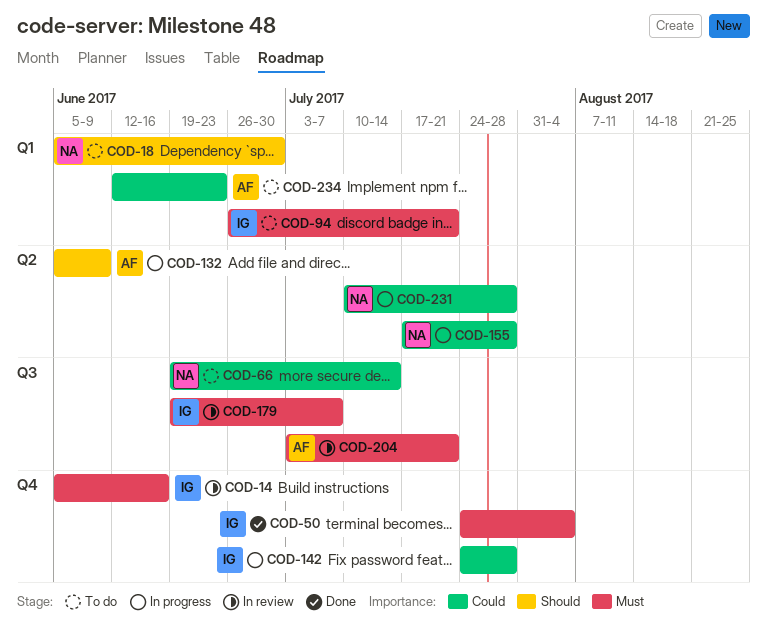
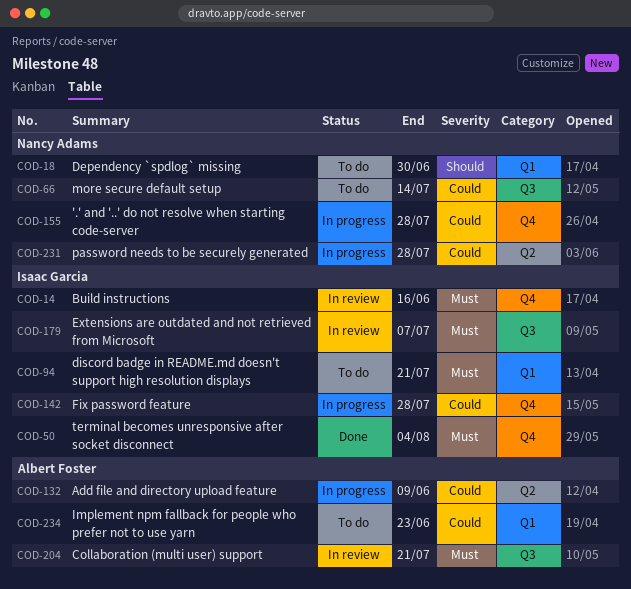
COD-132, priority: Should -> Could
COD-155, label: Q2 -> Q4

